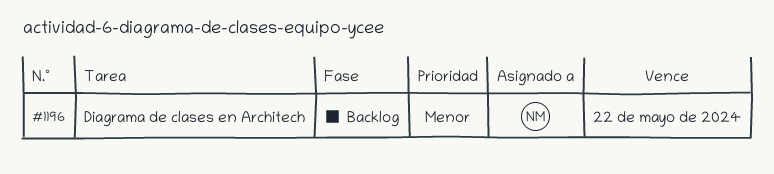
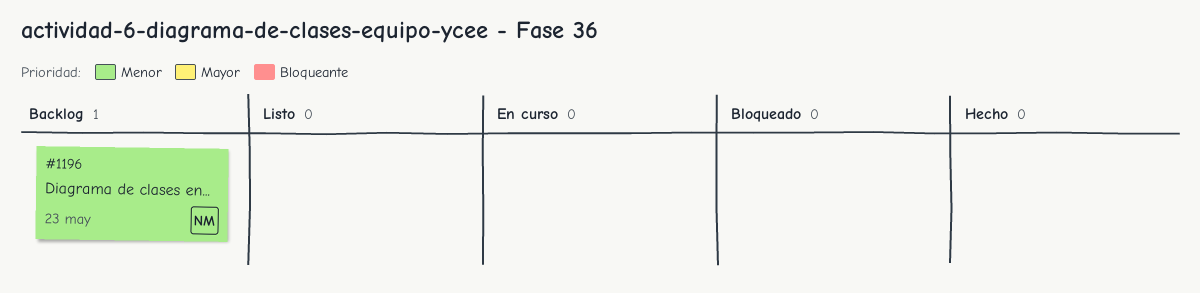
#1196, due: May 22 -> May 23

